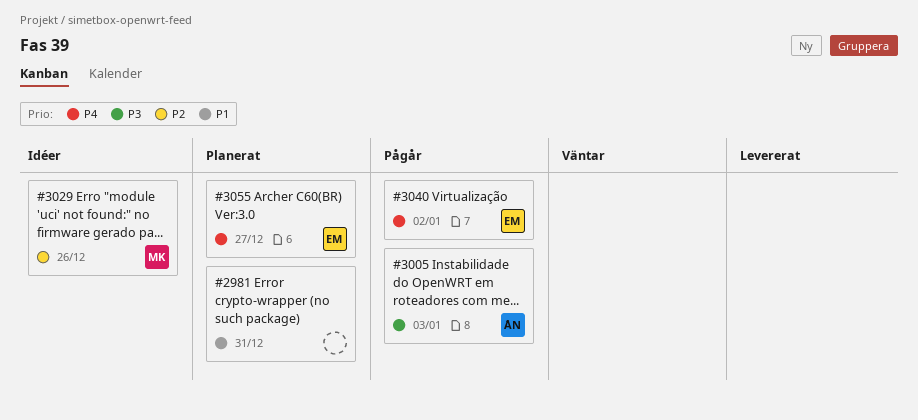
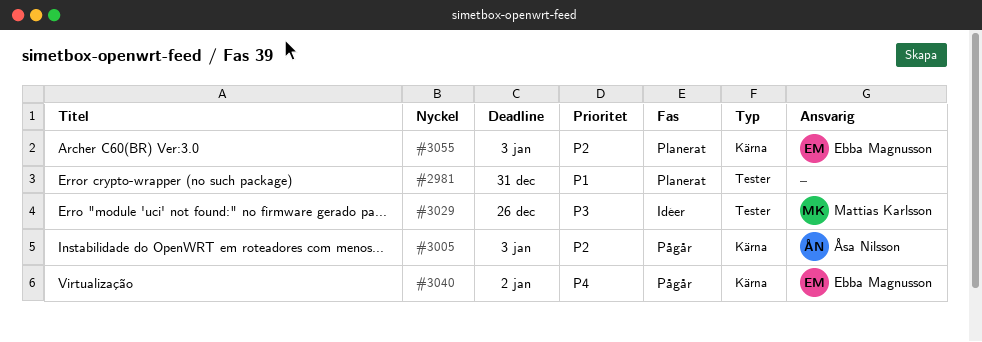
#3005, priority: P3 -> P2
#3029, priority: P2 -> P3
#3055, priority: P4 -> P2
#3055, due: Dec 27 -> Jan 3

